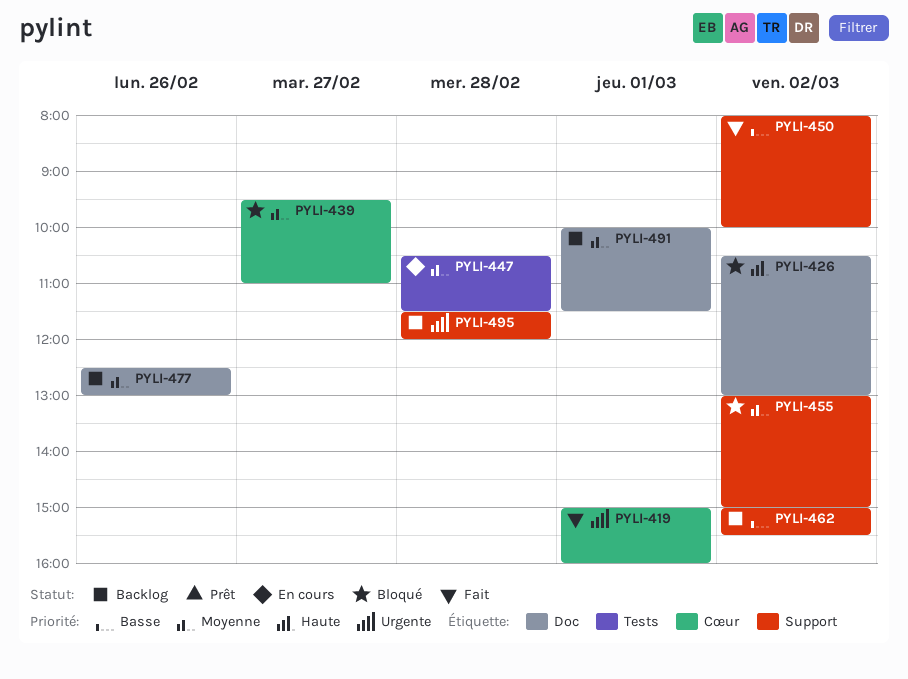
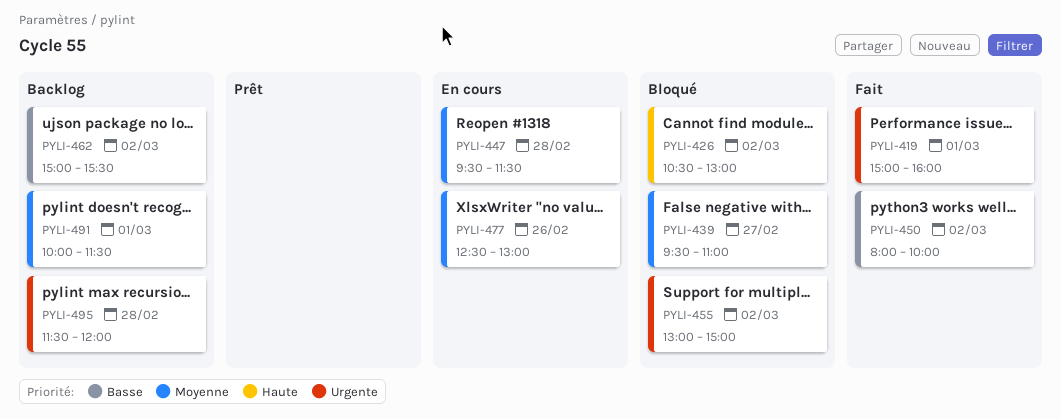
PYLI-447, begins: 10:30 -> 09:30
PYLI-455, priority: Moyenne -> Urgente
PYLI-477, status: Backlog -> En cours

